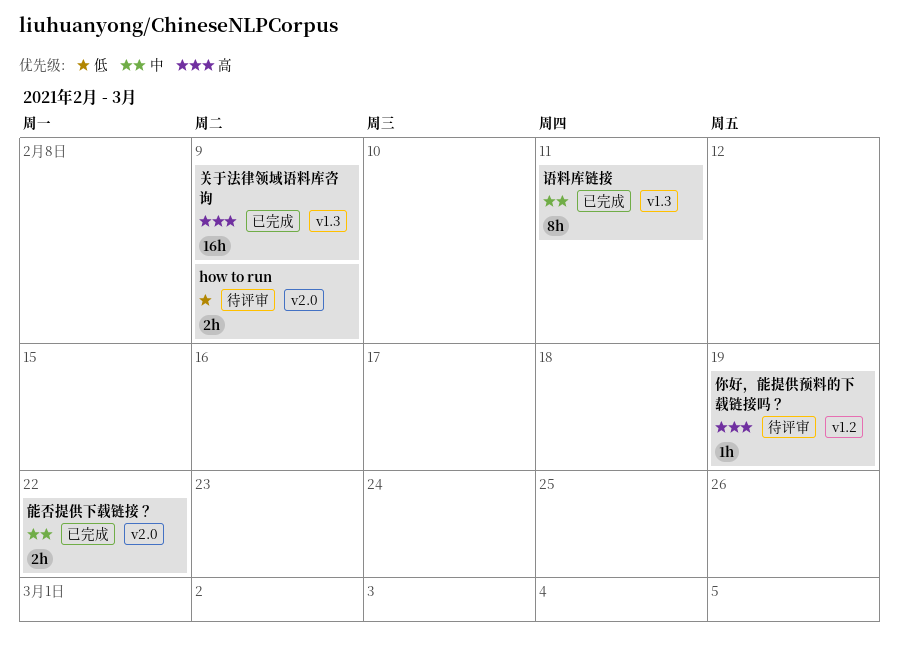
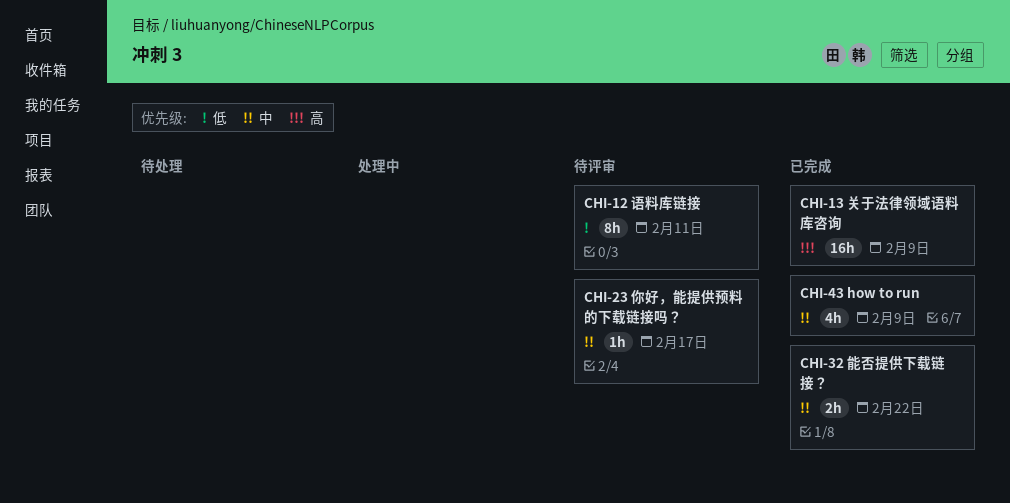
how to run, status: 待评审 -> 已完成
how to run, priority: 低 -> 中
how to run, estimate: 2h -> 4h
你好，能提供预料的下载链接吗？, priority: 高 -> 中
你好，能提供预料的下载链接吗？, due: Feb 19 -> Feb 17
语料库链接, status: 已完成 -> 待评审
语料库链接, priority: 中 -> 低

